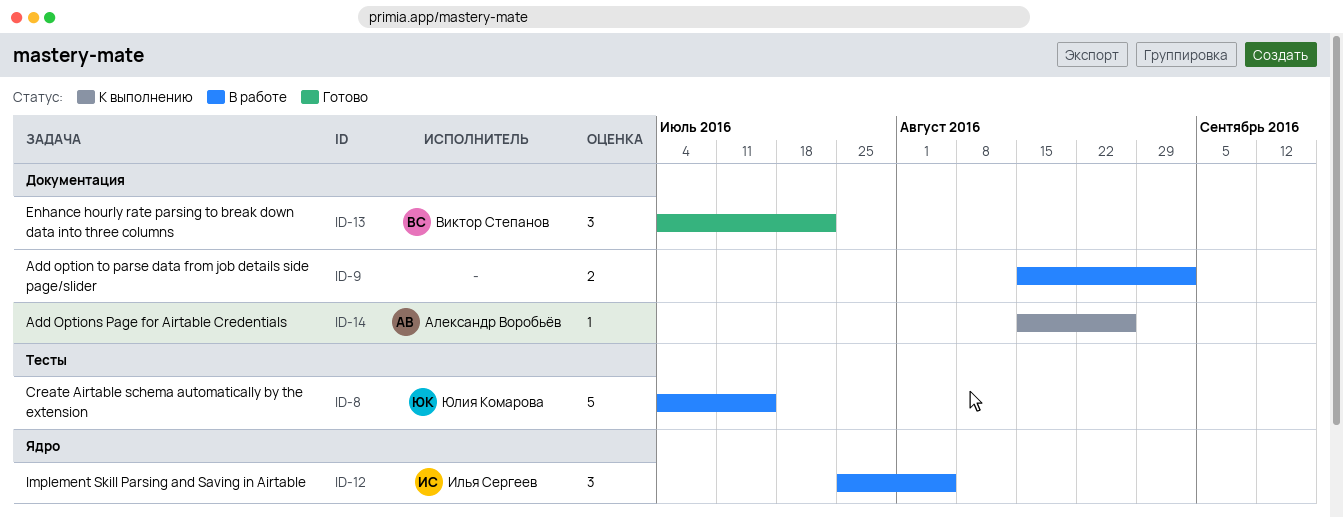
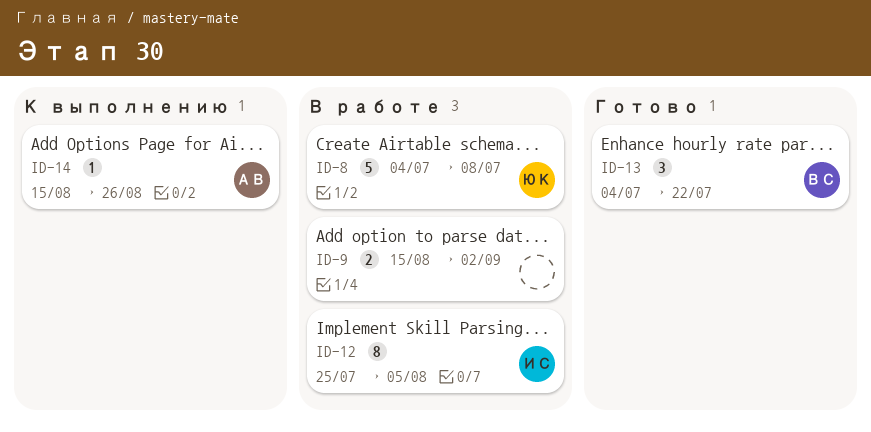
ID-8, due: Jul 15 -> Jul 8
ID-12, estimate: 3 -> 8

